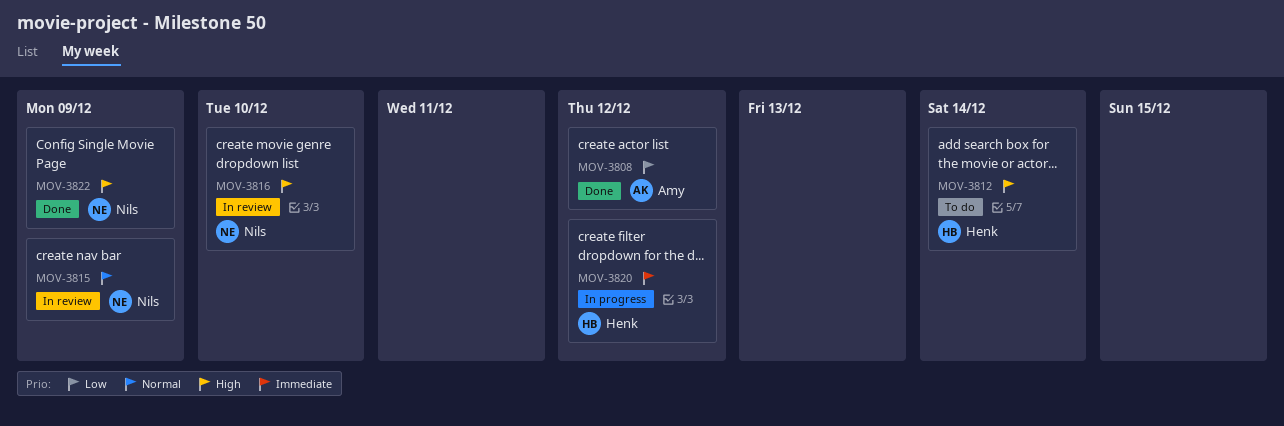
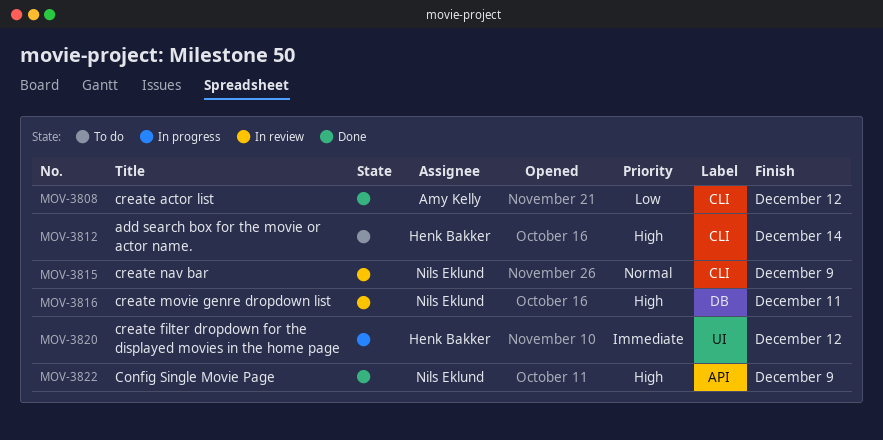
MOV-3816, due: Dec 10 -> Dec 11

